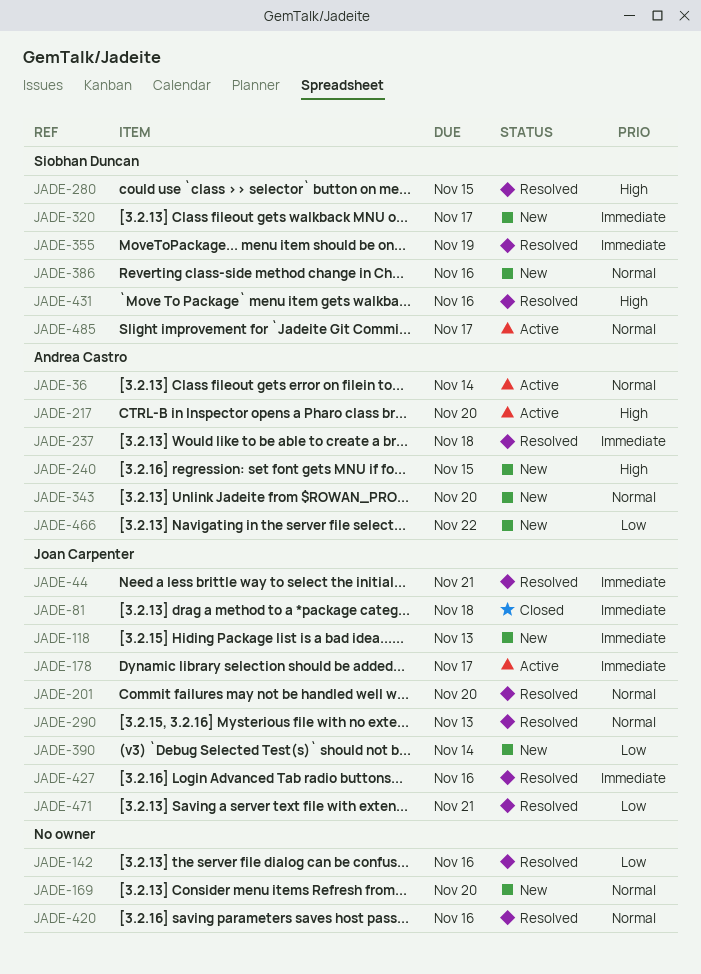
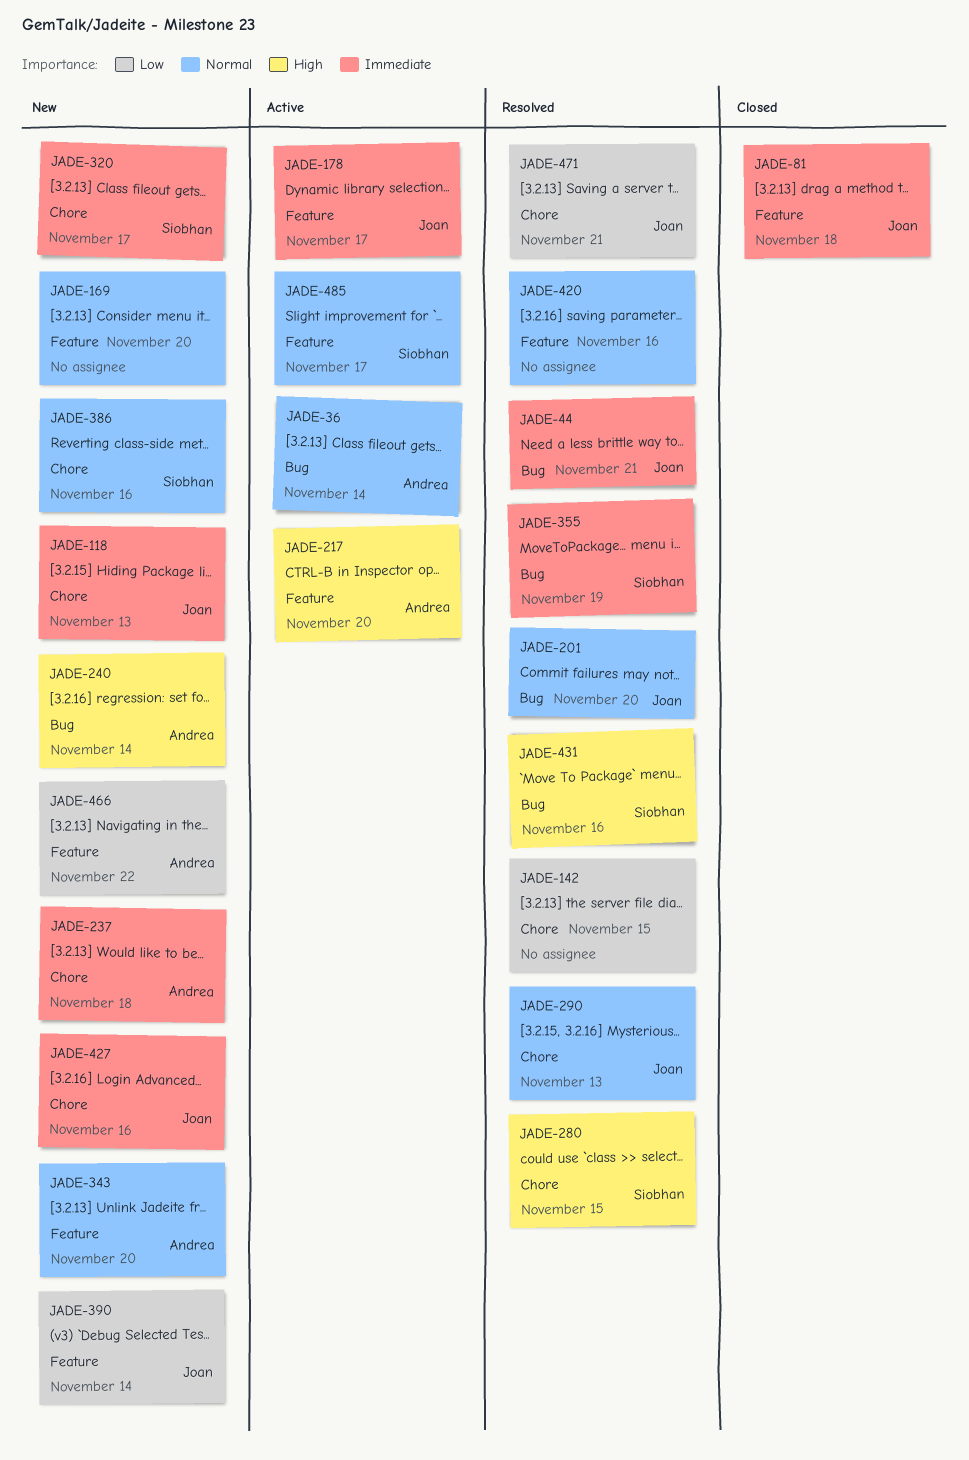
JADE-142, due: Nov 16 -> Nov 15
JADE-237, status: Resolved -> New
JADE-240, due: Nov 15 -> Nov 14
JADE-427, status: Resolved -> New

